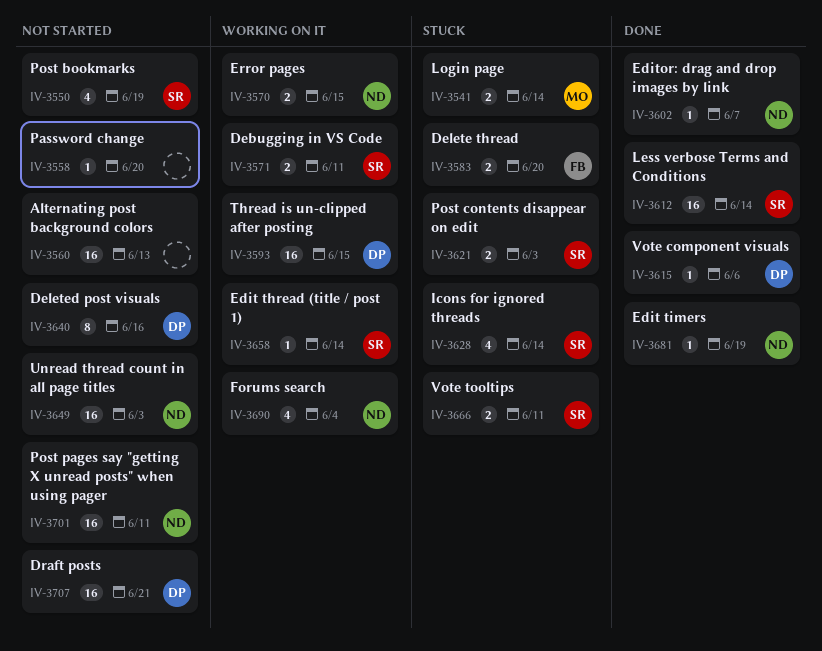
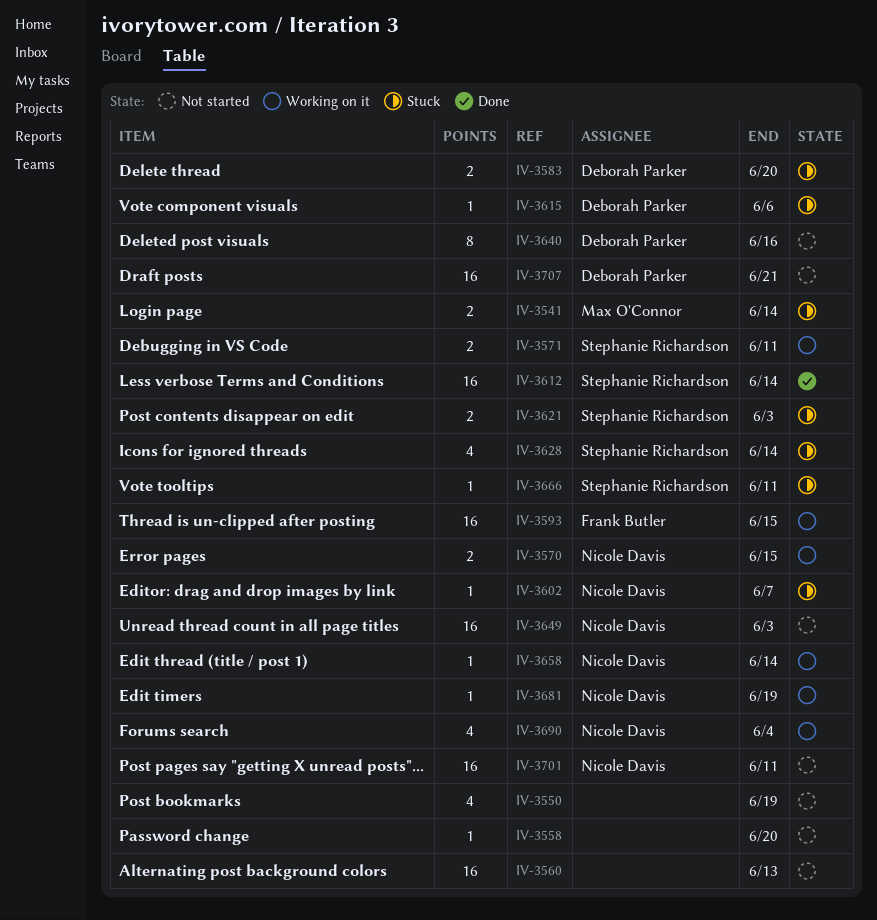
IV-3550, owner: Stephanie Richardson -> none
IV-3583, owner: Frank Butler -> Deborah Parker
IV-3593, owner: Deborah Parker -> Frank Butler
IV-3602, status: Done -> Stuck
IV-3615, status: Done -> Stuck
IV-3658, owner: Stephanie Richardson -> Nicole Davis
IV-3666, estimate: 2 -> 1
IV-3681, status: Done -> Working on it

